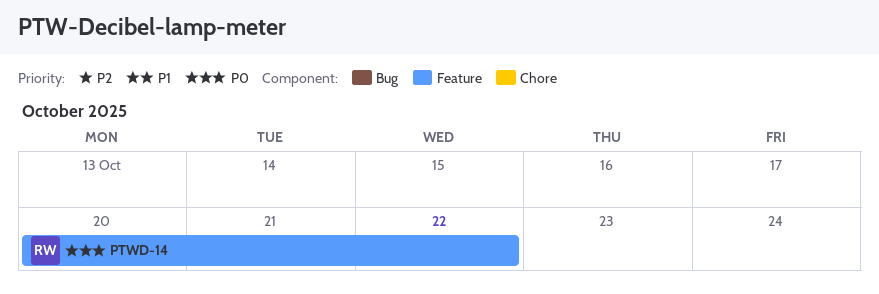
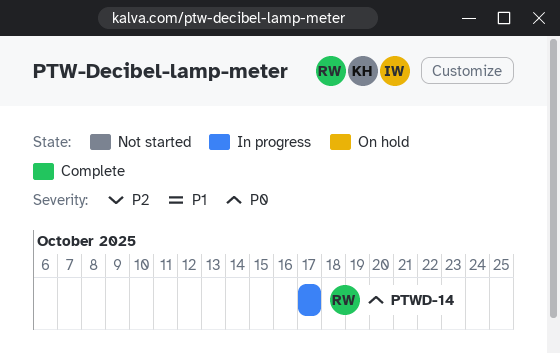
PTWD-14, start: Oct 20 -> Oct 17
PTWD-14, due: Oct 22 -> Oct 17

